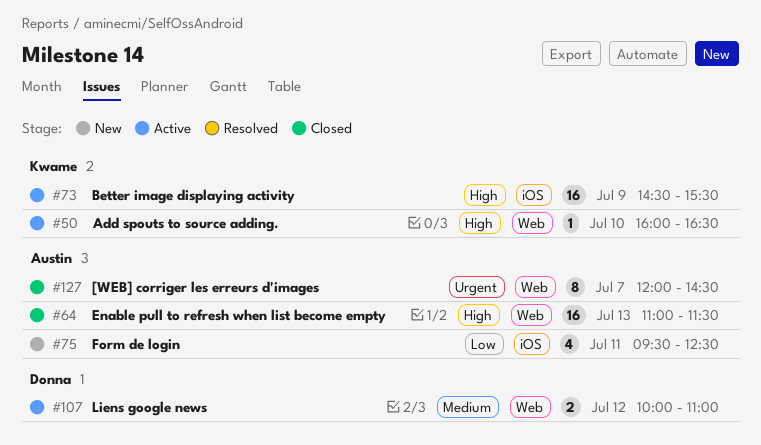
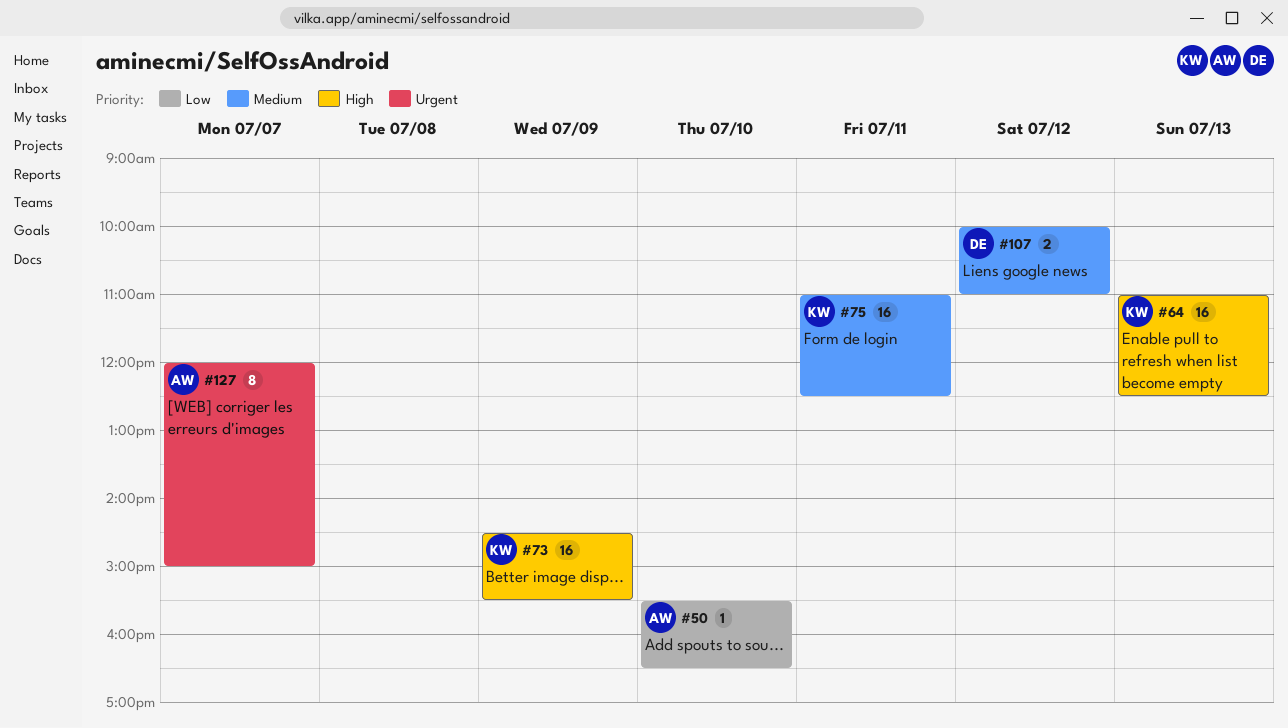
#50, owner: Kwame -> Austin
#50, priority: High -> Low
#50, begins: 16:00 -> 15:30
#64, owner: Austin -> Kwame
#64, ends: 11:30 -> 12:30
#75, owner: Austin -> Kwame
#75, priority: Low -> Medium
#75, estimate: 4 -> 16
#75, begins: 09:30 -> 11:00
#127, ends: 14:30 -> 15:00

